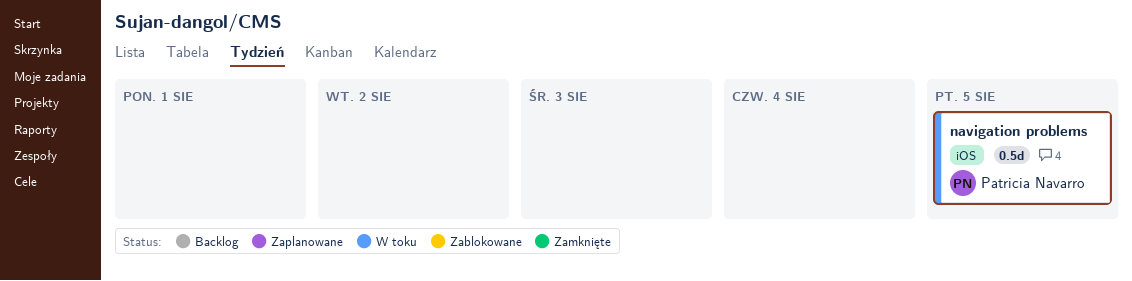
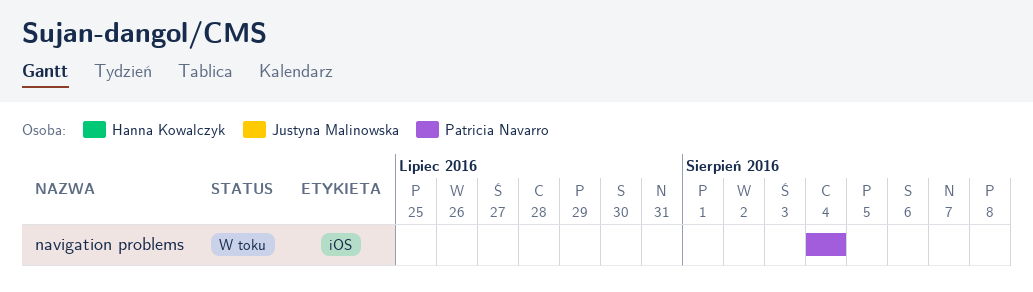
navigation problems, due: Aug 5 -> Aug 4

